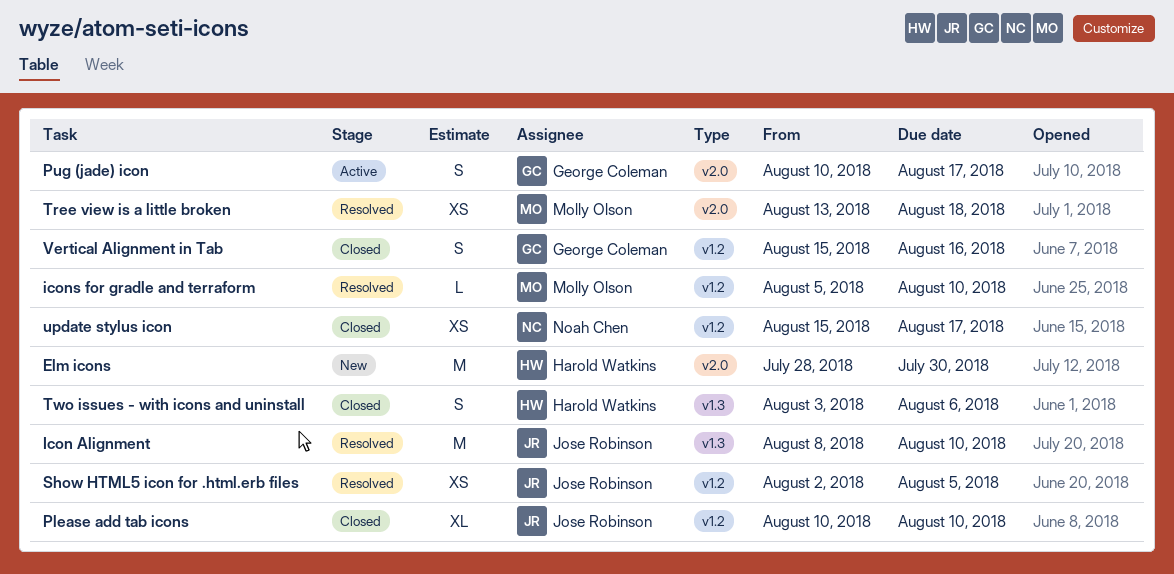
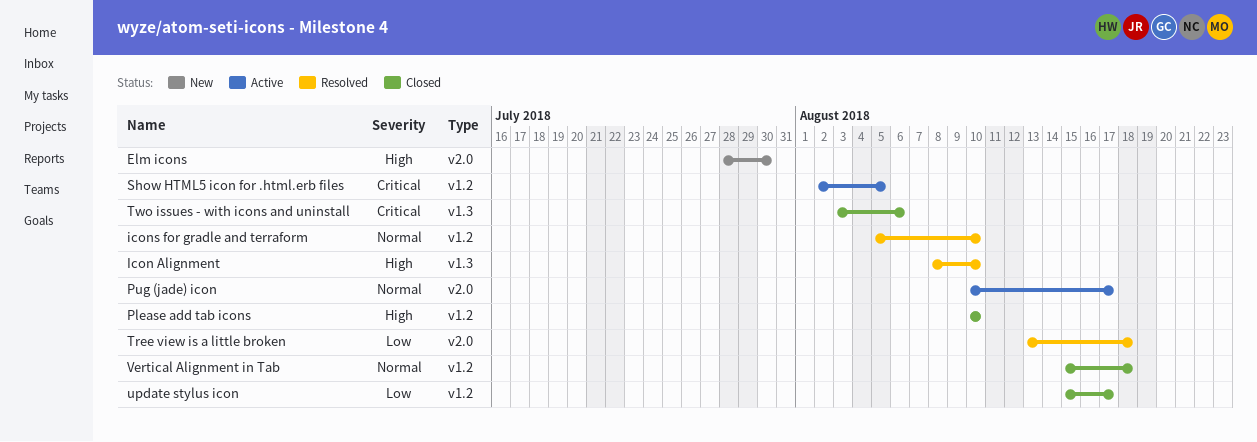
Show HTML5 icon for .html.erb files, status: Resolved -> Active
Vertical Alignment in Tab, due: Aug 16 -> Aug 18

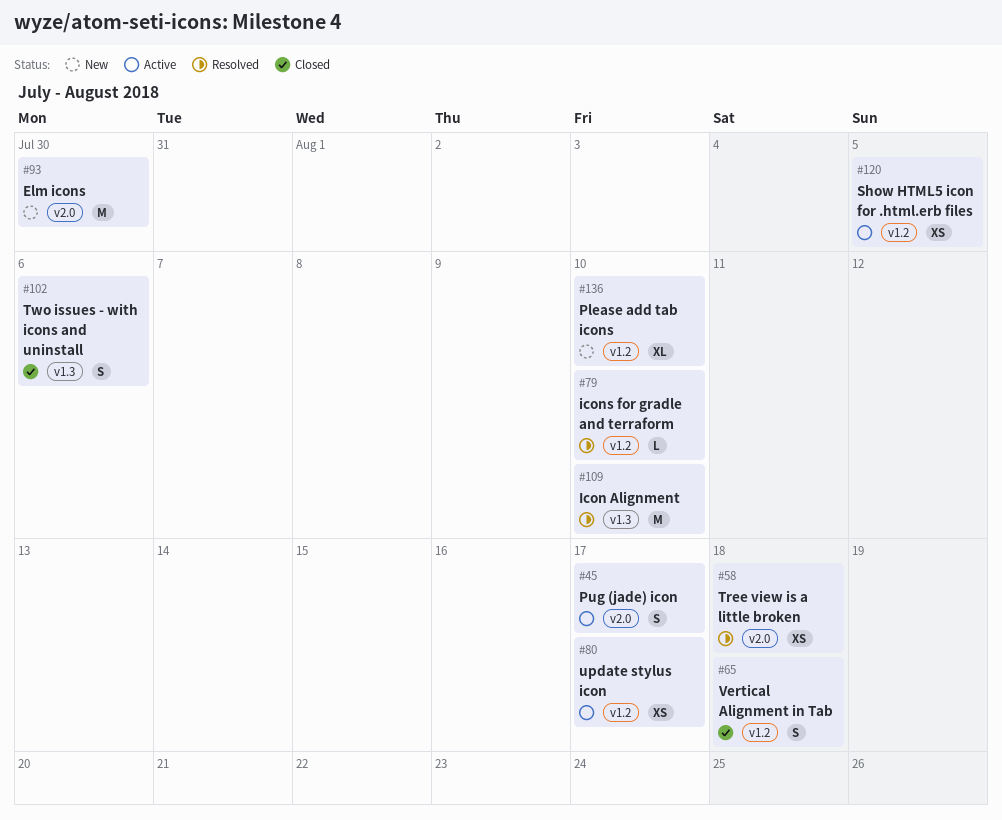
Please add tab icons, status: Closed -> New
update stylus icon, status: Closed -> Active

